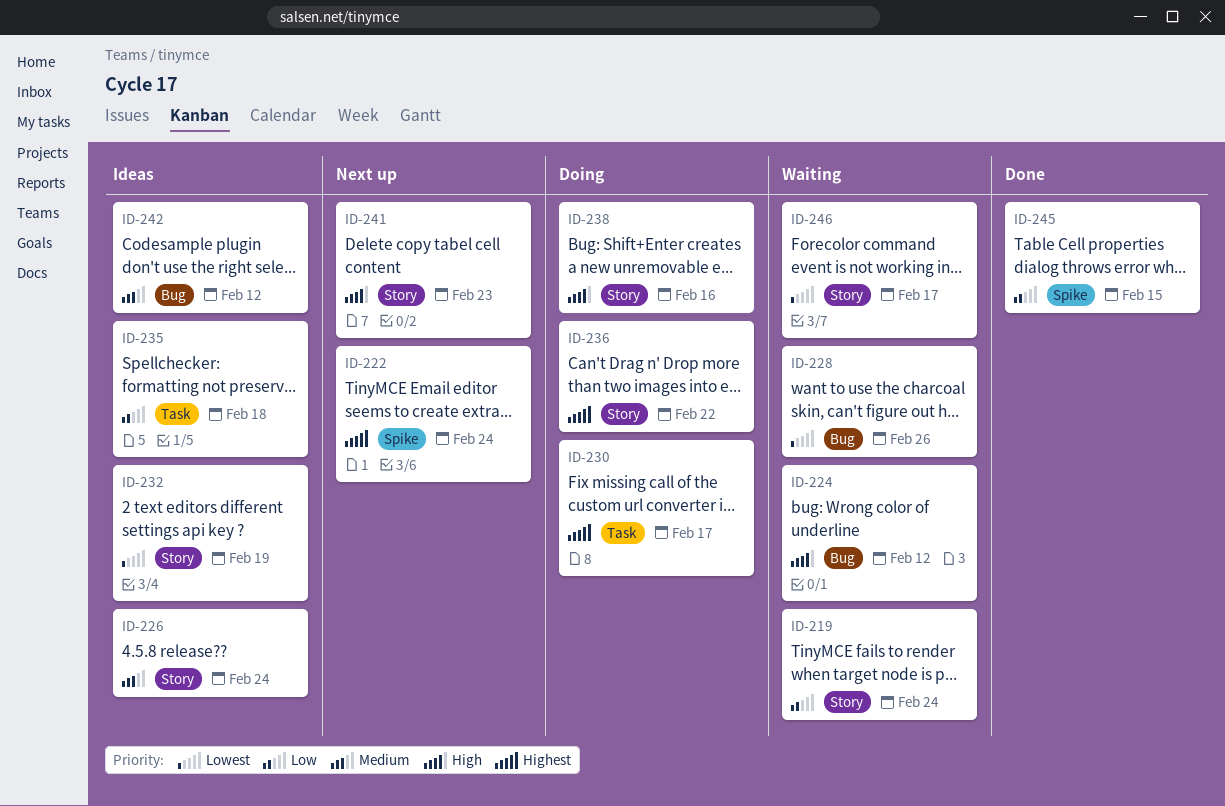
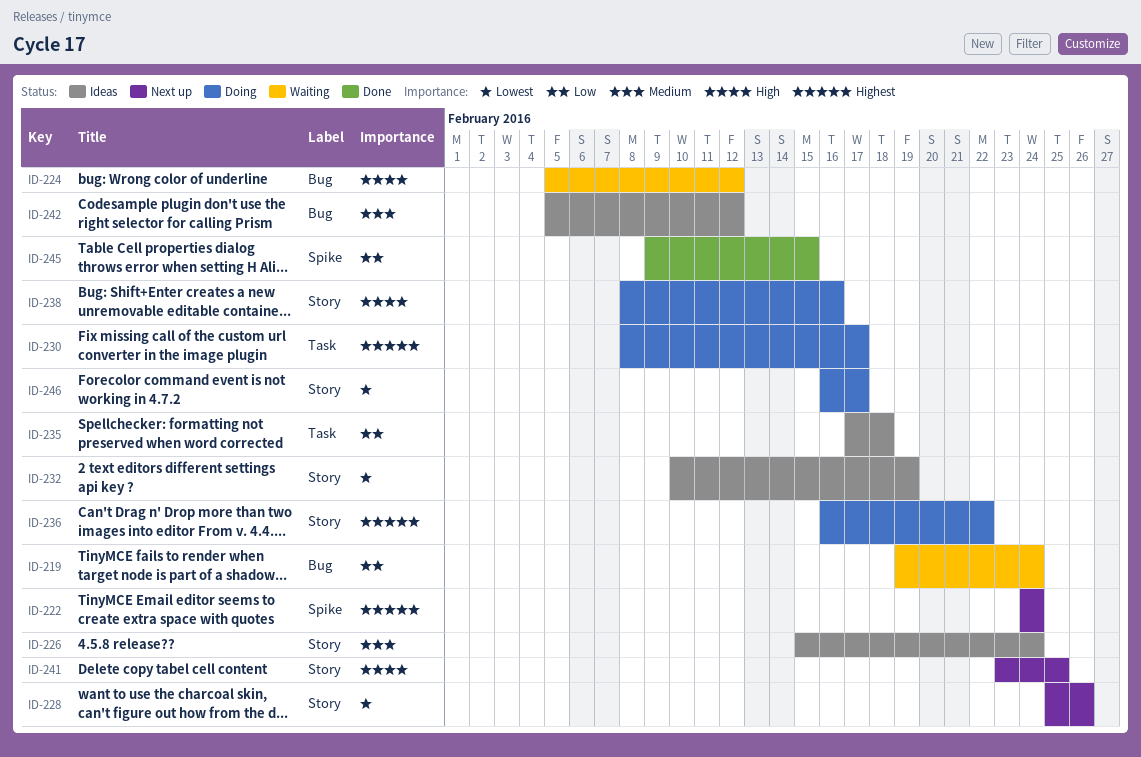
ID-219, label: Story -> Bug
ID-228, status: Waiting -> Next up
ID-228, label: Bug -> Story
ID-241, due: Feb 23 -> Feb 25
ID-246, status: Waiting -> Doing

